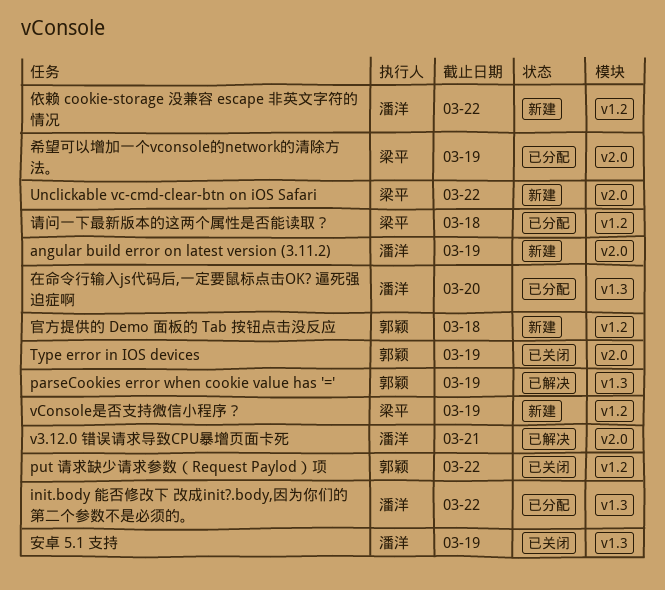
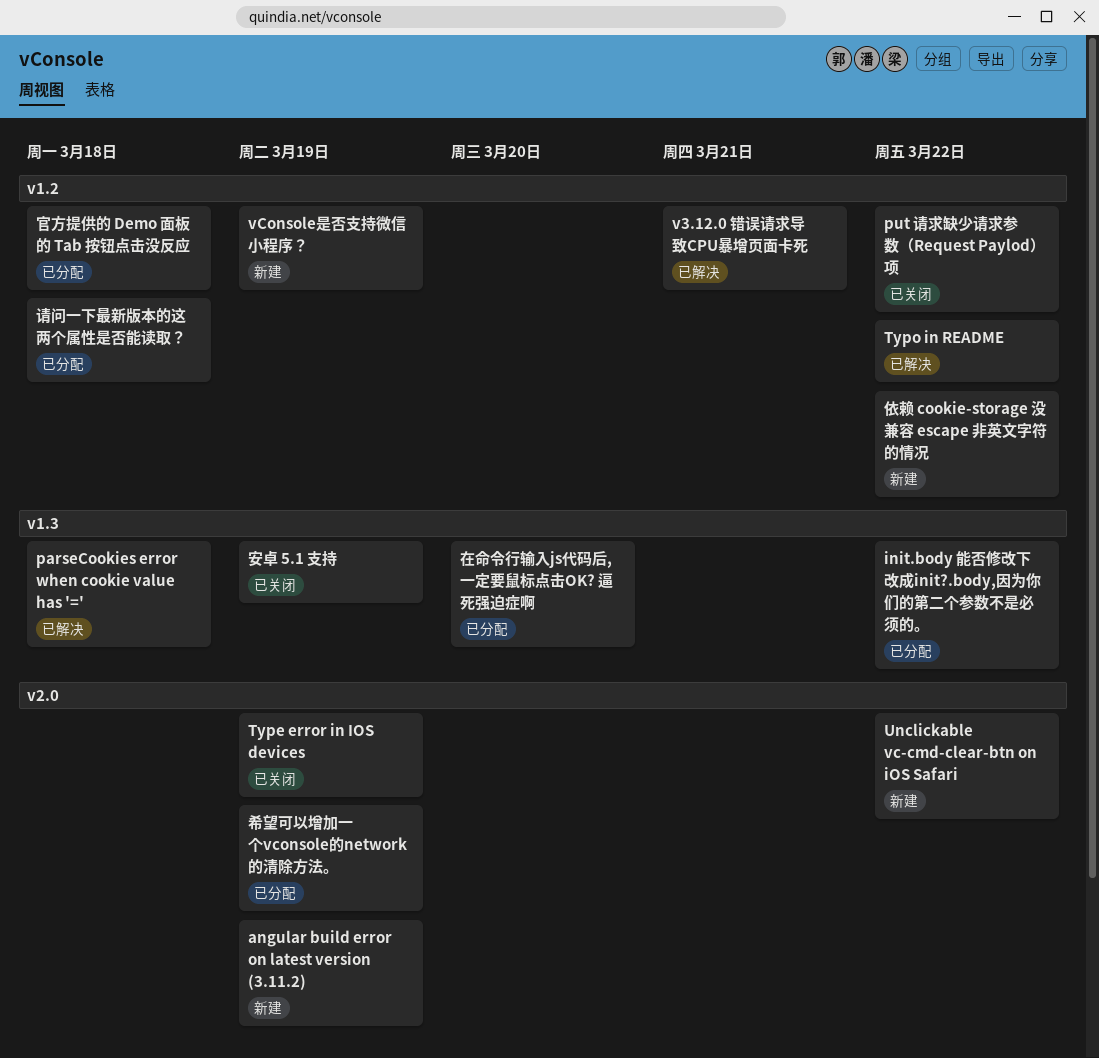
parseCookies error when cookie value has '=', due: Mar 19 -> Mar 18
Typo in README: none -> present
v3.12.0 错误请求导致CPU暴增页面卡死, label: v2.0 -> v1.2
官方提供的 Demo 面板的 Tab 按钮点击没反应, status: 新建 -> 已分配

